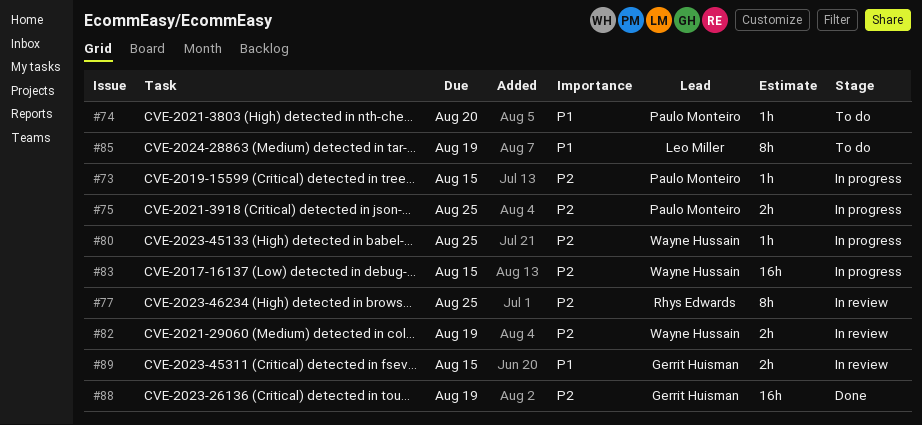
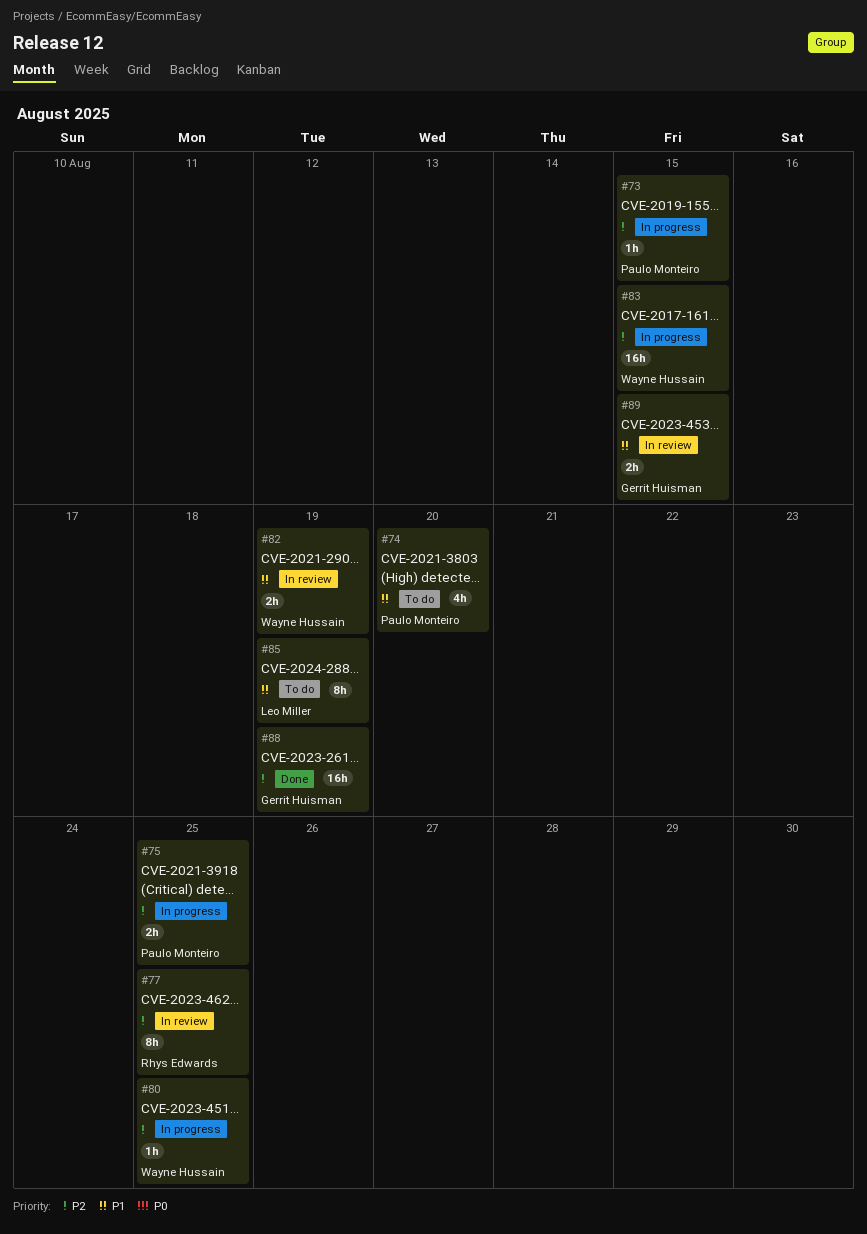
#74, estimate: 1h -> 4h
#82, priority: P2 -> P1

